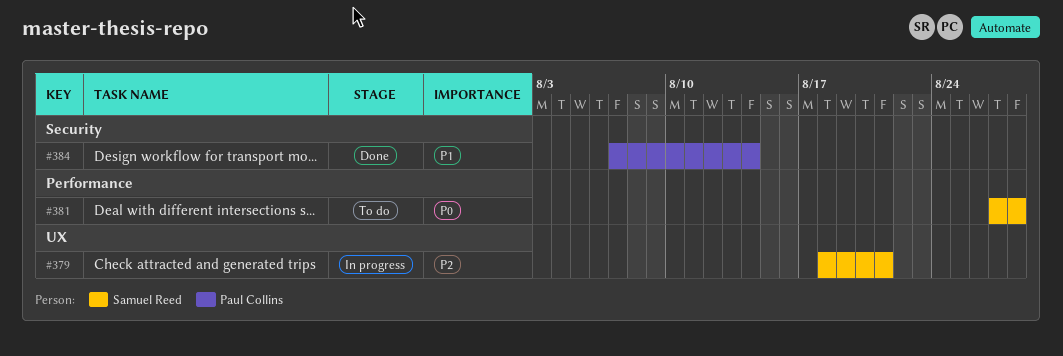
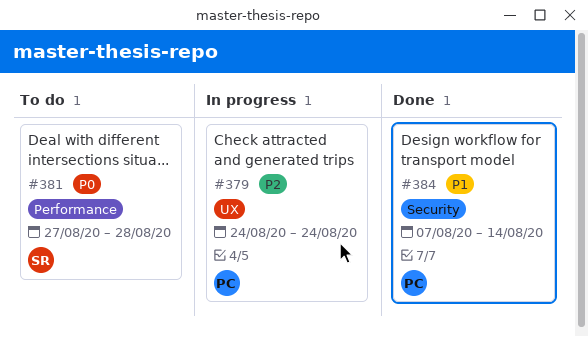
#379, owner: Samuel Reed -> Paul Collins
#379, start: Aug 18 -> Aug 24
#379, due: Aug 21 -> Aug 24

